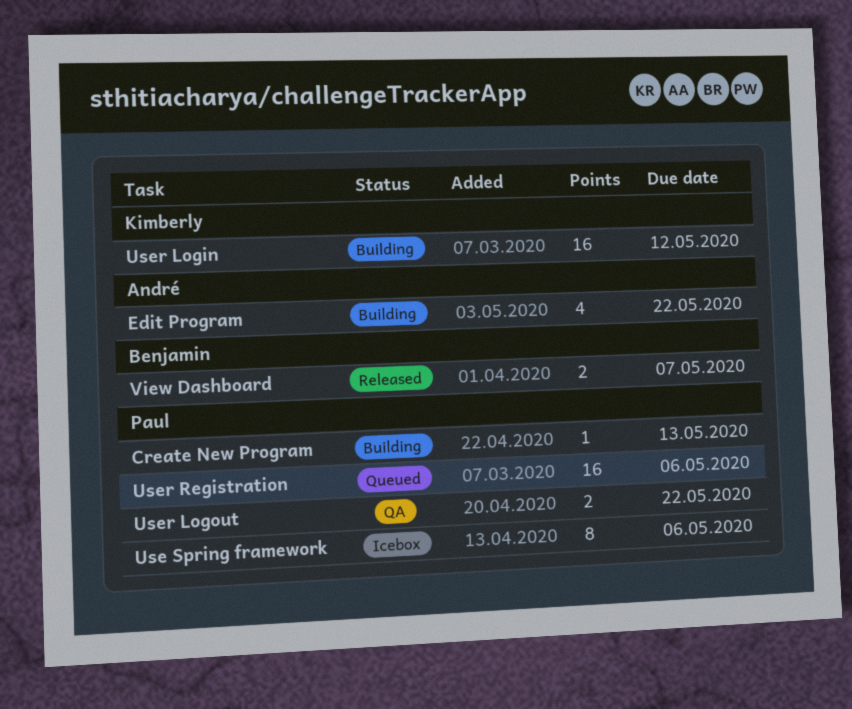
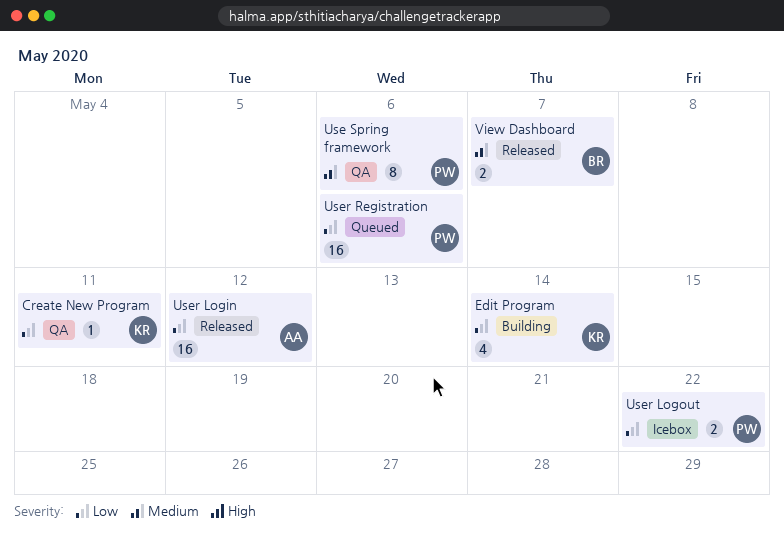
Create New Program, status: Building -> QA
Create New Program, owner: Paul -> Kimberly
Create New Program, due: May 13 -> May 11
Edit Program, owner: André -> Kimberly
Edit Program, due: May 22 -> May 14
Use Spring framework, status: Icebox -> QA
User Login, status: Building -> Released
User Login, owner: Kimberly -> André
User Logout, status: QA -> Icebox

